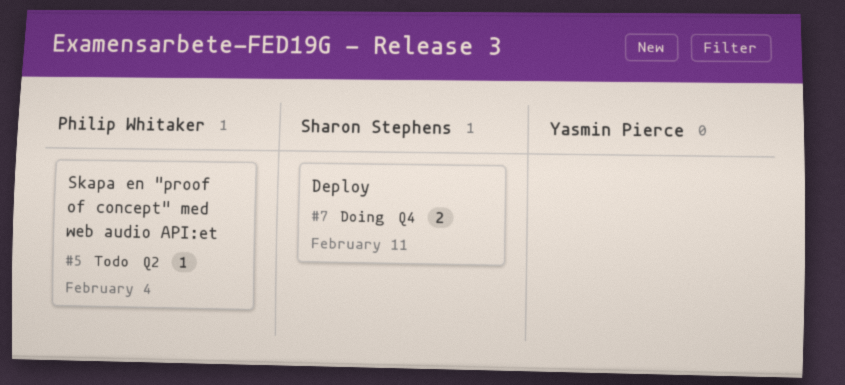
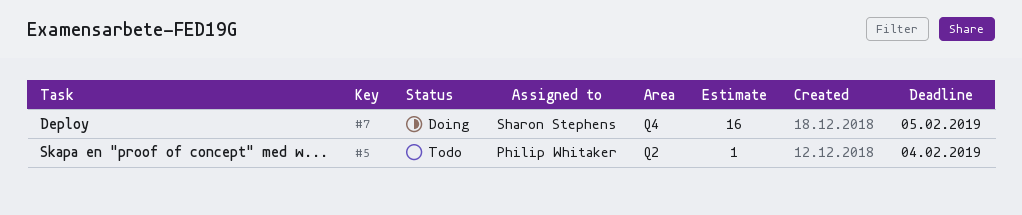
#7, estimate: 2 -> 16
#7, due: Feb 11 -> Feb 5

